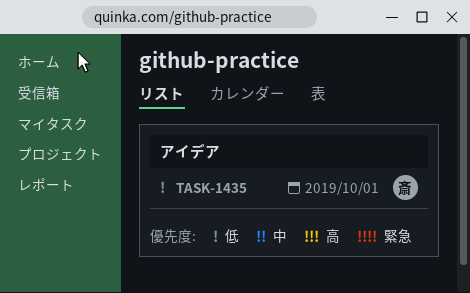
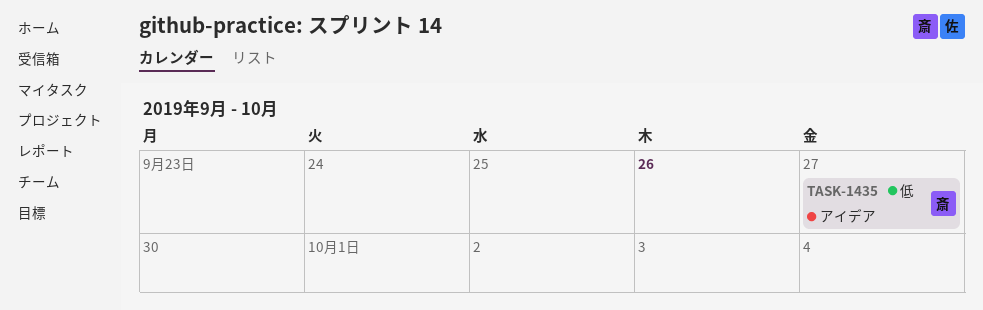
TASK-1435, due: Oct 1 -> Sep 27

